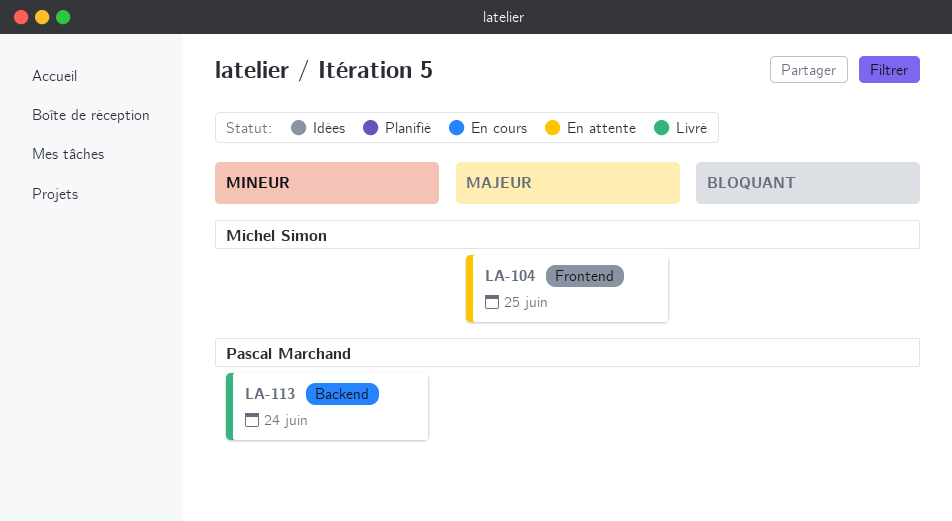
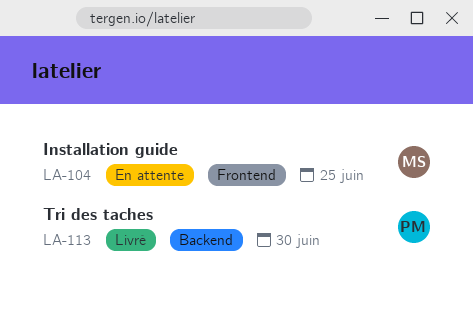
LA-113, due: Jun 24 -> Jun 30

